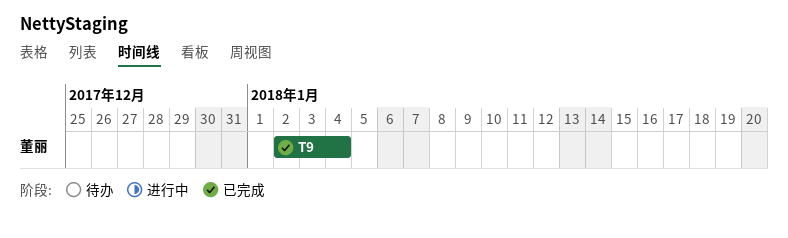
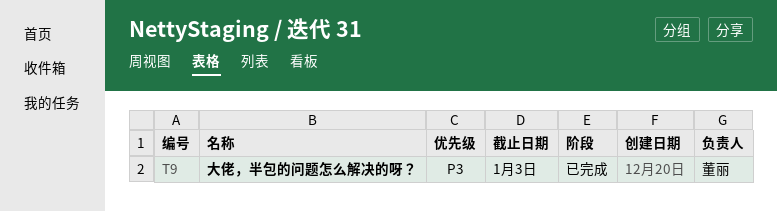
T9, due: Jan 4 -> Jan 3

